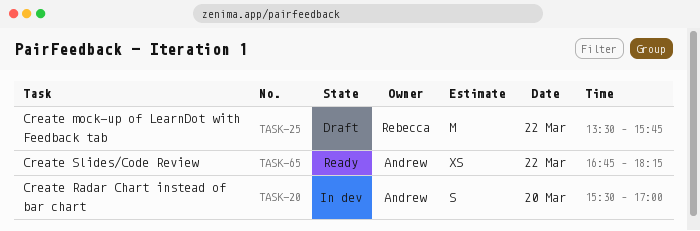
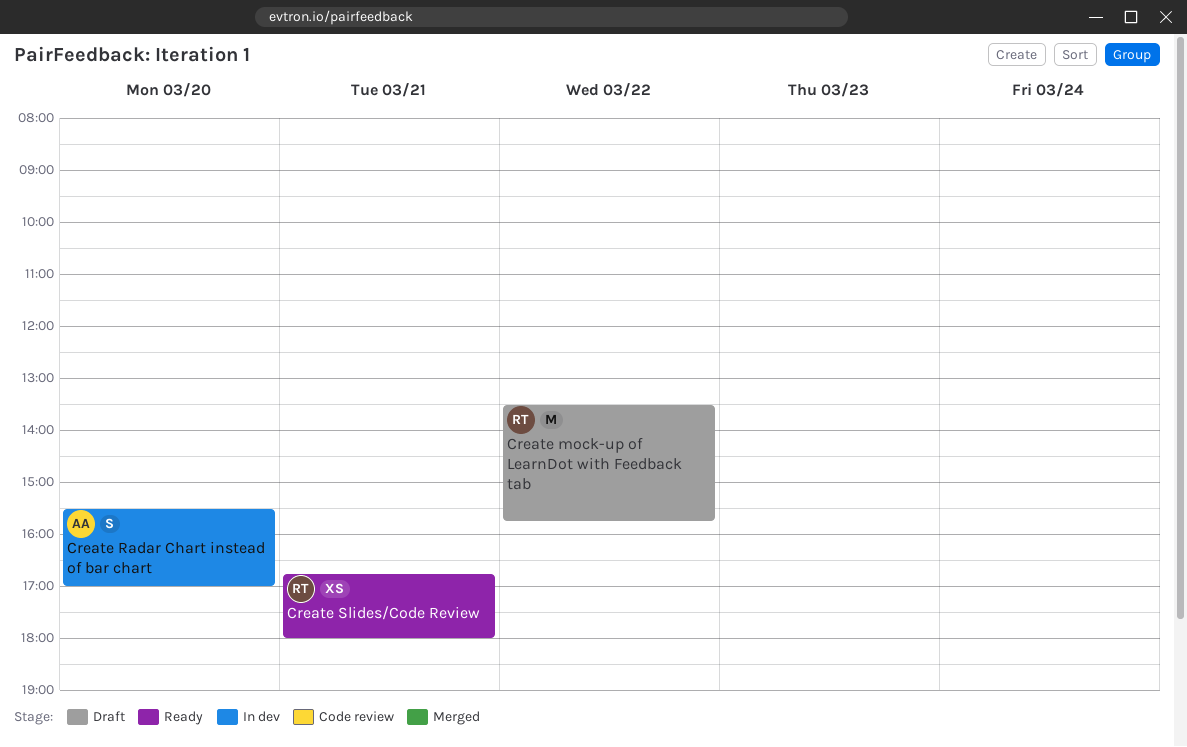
Create Slides/Code Review, owner: Andrew -> Rebecca
Create Slides/Code Review, day: Mar 22 -> Mar 21
Create Slides/Code Review, ends: 18:15 -> 18:00

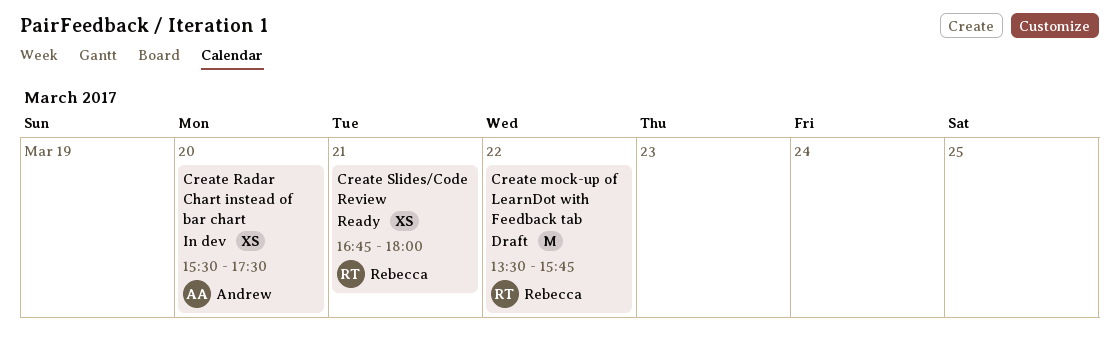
Create Radar Chart instead of bar chart, estimate: S -> XS
Create Radar Chart instead of bar chart, ends: 17:00 -> 17:30

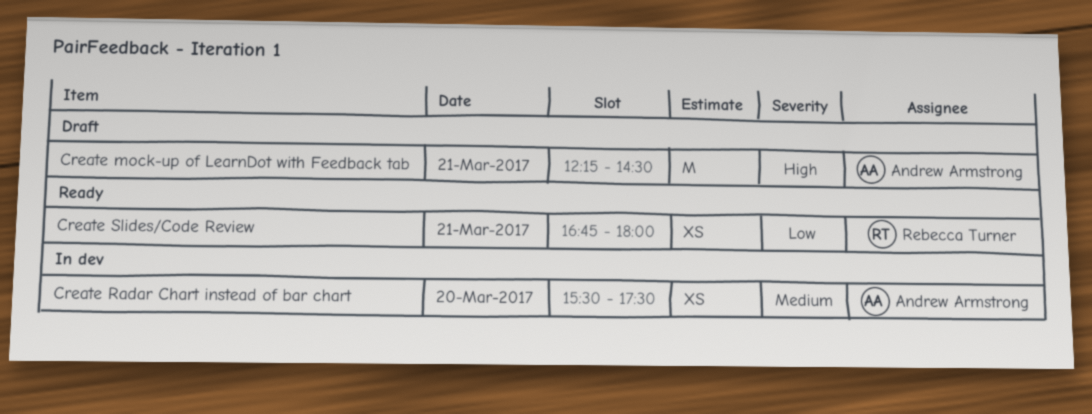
Create mock-up of LearnDot with Feedback tab, owner: Rebecca Turner -> Andrew Armstrong
Create mock-up of LearnDot with Feedback tab, day: Mar 22 -> Mar 21
Create mock-up of LearnDot with Feedback tab, begins: 13:30 -> 12:15
Create mock-up of LearnDot with Feedback tab, ends: 15:45 -> 14:30

